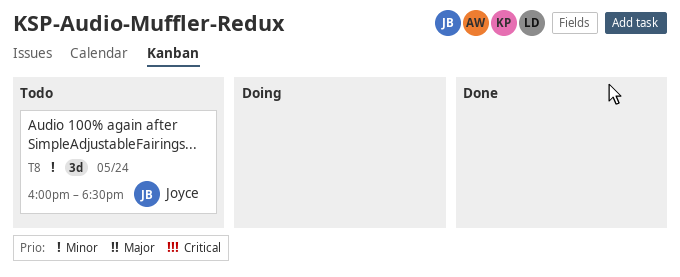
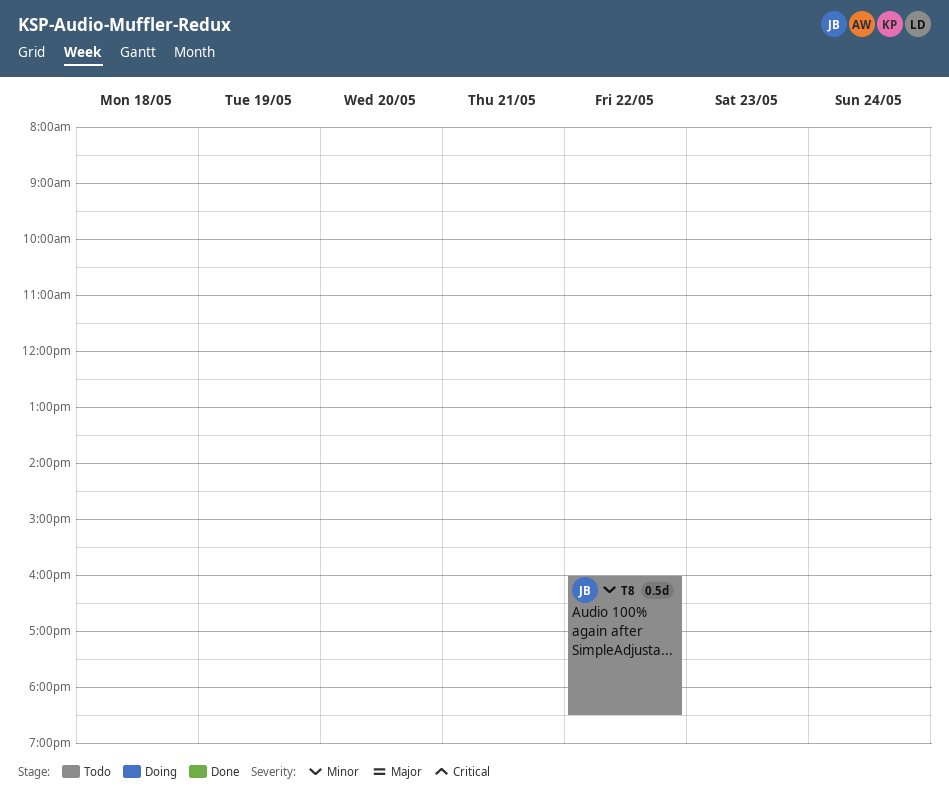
T8, estimate: 3d -> 0.5d
T8, day: May 24 -> May 22

